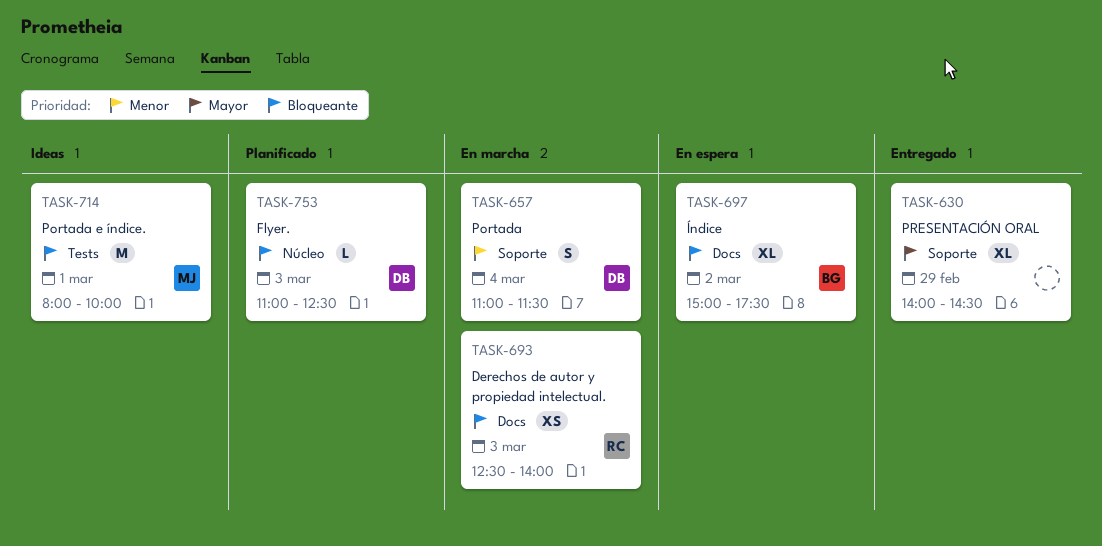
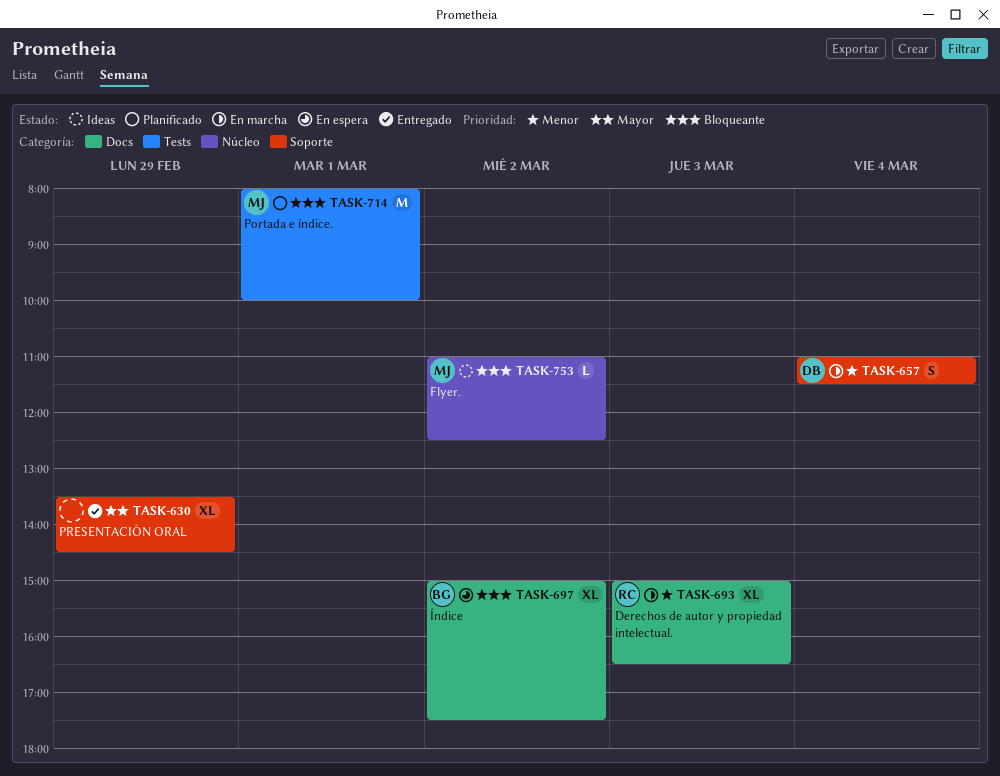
TASK-630, begins: 14:00 -> 13:30
TASK-693, priority: Bloqueante -> Menor
TASK-693, estimate: XS -> XL
TASK-693, begins: 12:30 -> 15:00
TASK-693, ends: 14:00 -> 16:30
TASK-714, status: Ideas -> Planificado
TASK-753, status: Planificado -> Ideas
TASK-753, owner: DB -> MJ
TASK-753, day: Mar 3 -> Mar 2

